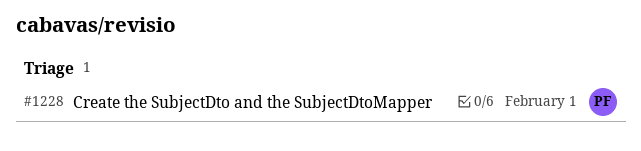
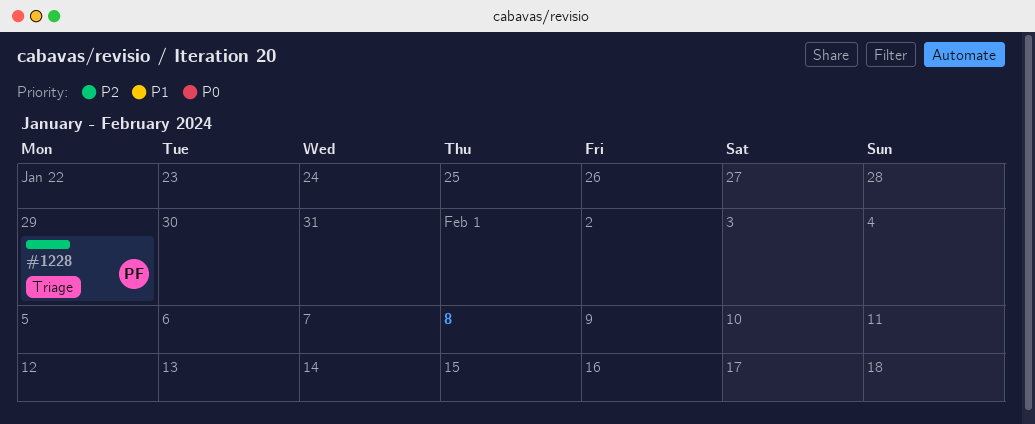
#1228, due: Feb 1 -> Jan 29

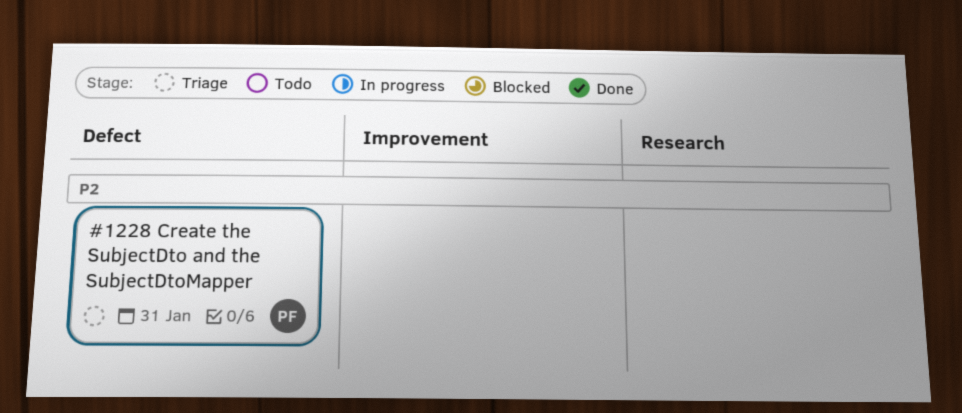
#1228, due: Jan 29 -> Jan 31

